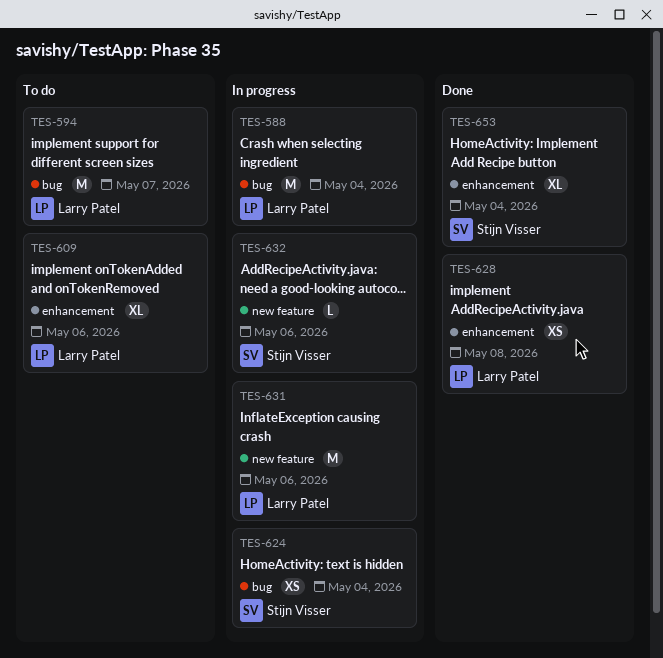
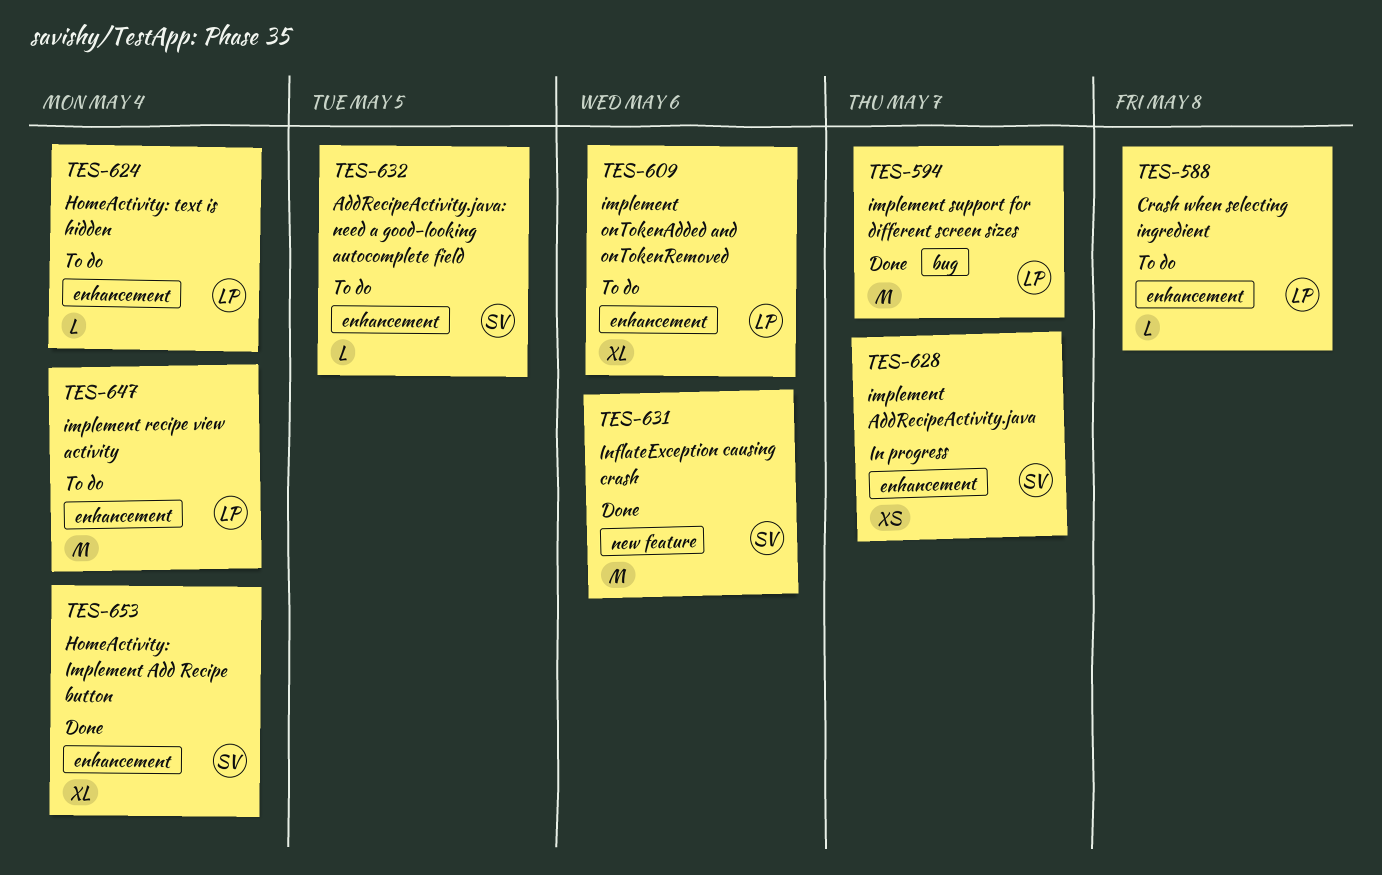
TES-588, status: In progress -> To do
TES-588, label: bug -> enhancement
TES-588, estimate: M -> L
TES-588, due: May 4 -> May 8
TES-594, status: To do -> Done
TES-624, status: In progress -> To do
TES-624, owner: Stijn Visser -> Larry Patel
TES-624, label: bug -> enhancement
TES-624, estimate: XS -> L
TES-628, status: Done -> In progress
TES-628, owner: Larry Patel -> Stijn Visser
TES-628, due: May 8 -> May 7
TES-631, status: In progress -> Done
TES-631, owner: Larry Patel -> Stijn Visser
TES-632, status: In progress -> To do
TES-632, label: new feature -> enhancement
TES-632, due: May 6 -> May 5
TES-647: none -> present

